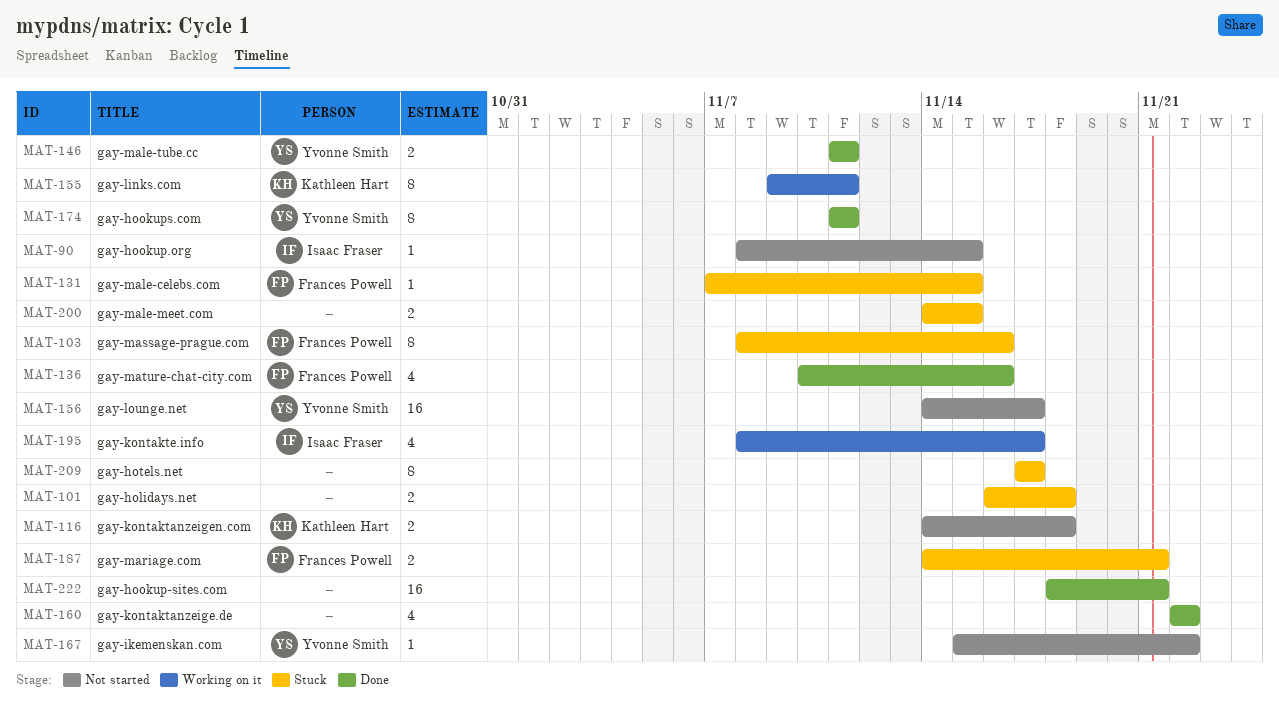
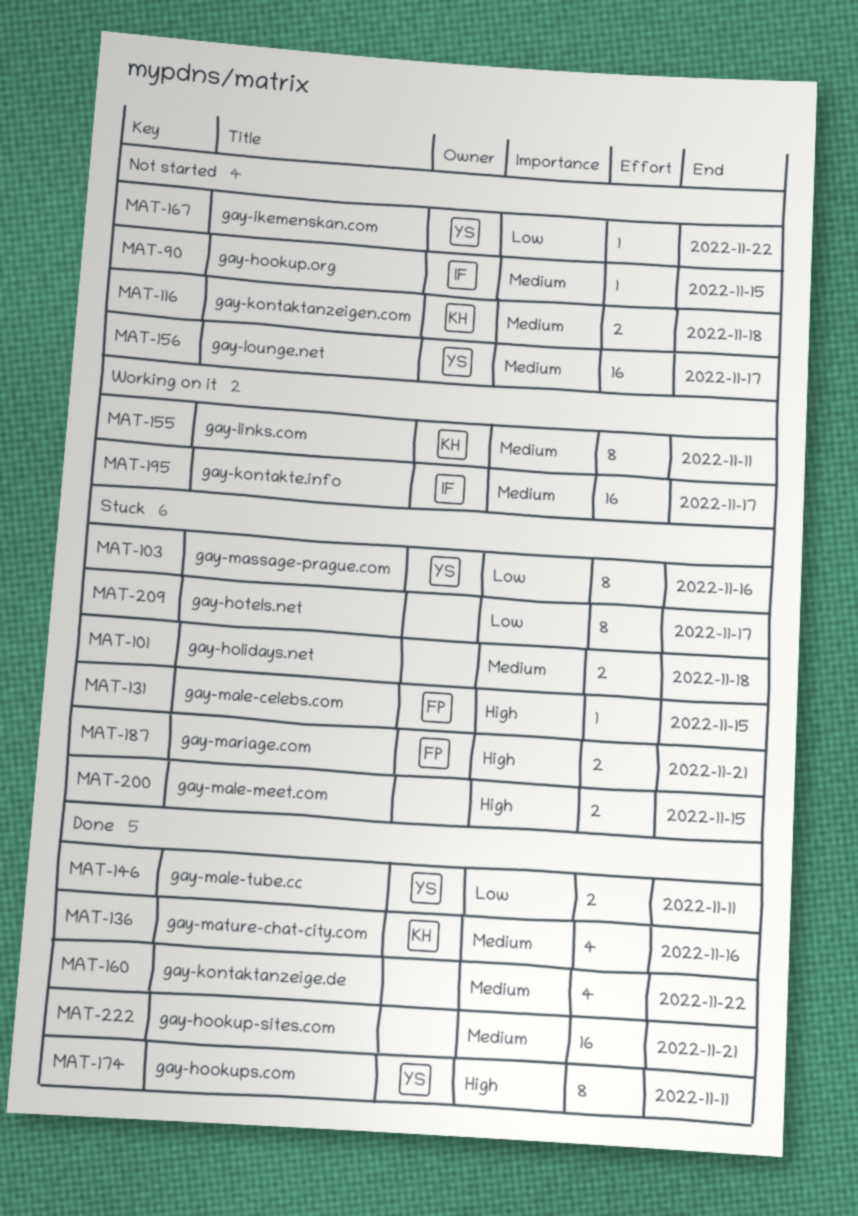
MAT-103, owner: Frances Powell -> Yvonne Smith
MAT-136, owner: Frances Powell -> Kathleen Hart
MAT-195, estimate: 4 -> 16

